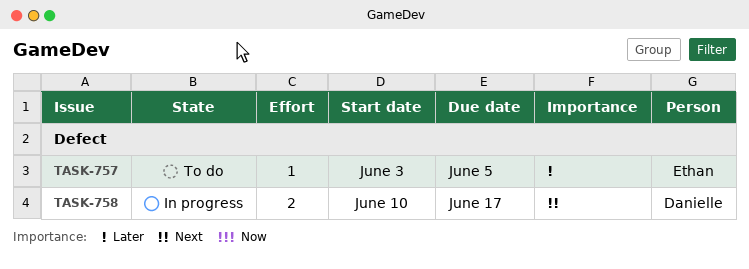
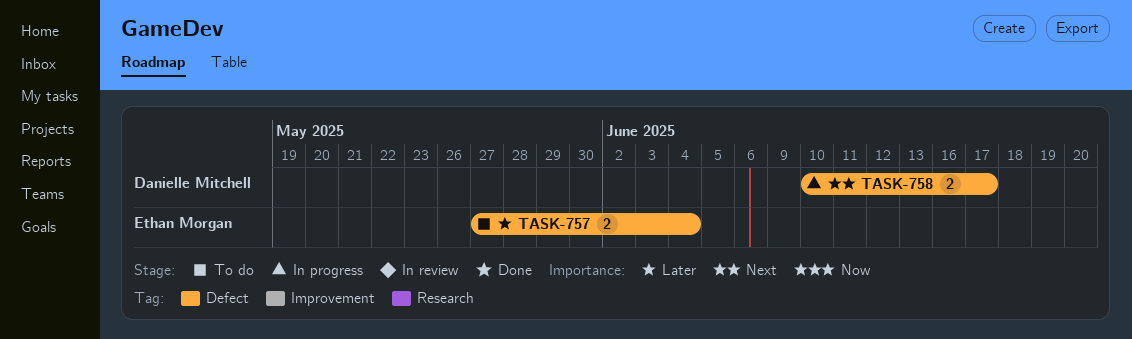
TASK-757, estimate: 1 -> 2
TASK-757, start: Jun 3 -> May 27
TASK-757, due: Jun 5 -> Jun 4

